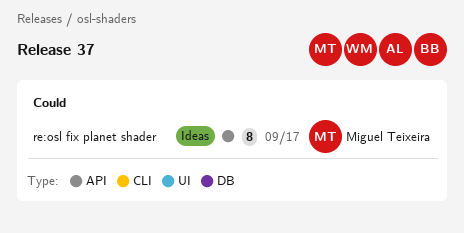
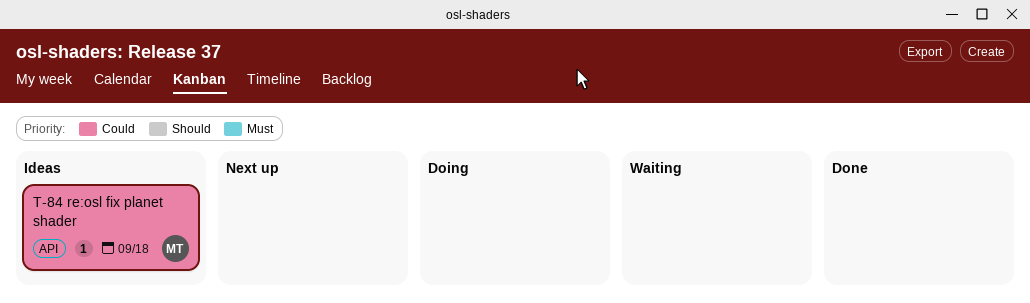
re:osl fix planet shader, estimate: 8 -> 1
re:osl fix planet shader, due: Sep 17 -> Sep 18

